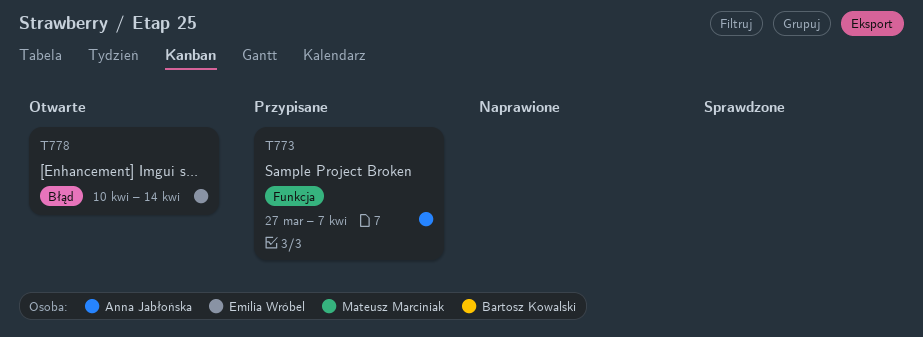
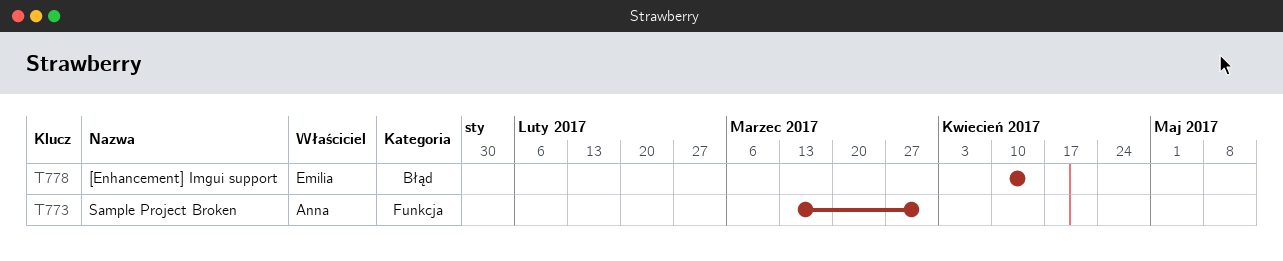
T773, start: Mar 27 -> Mar 13
T773, due: Apr 7 -> Mar 31

